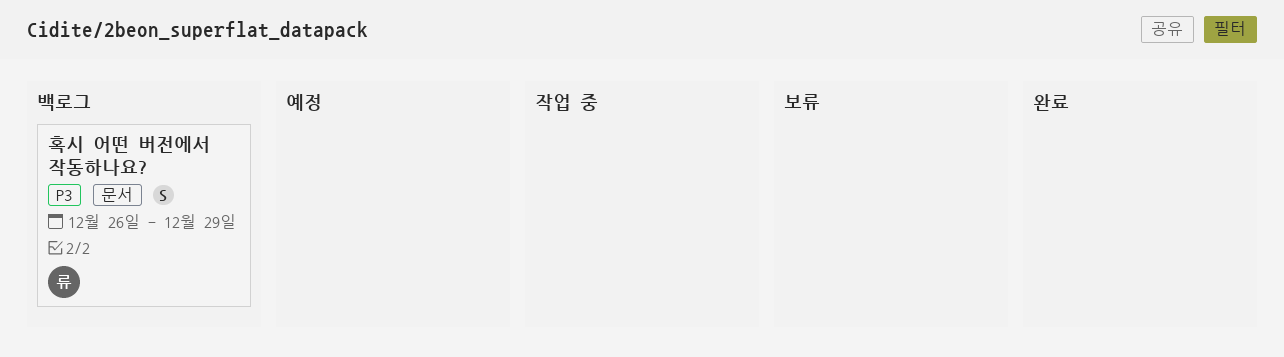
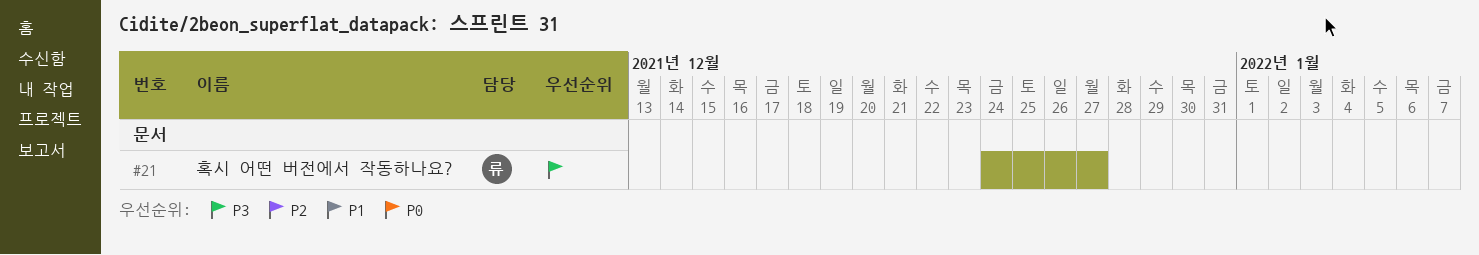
혹시 어떤 버전에서 작동하나요?, start: Dec 26 -> Dec 24
혹시 어떤 버전에서 작동하나요?, due: Dec 29 -> Dec 27

